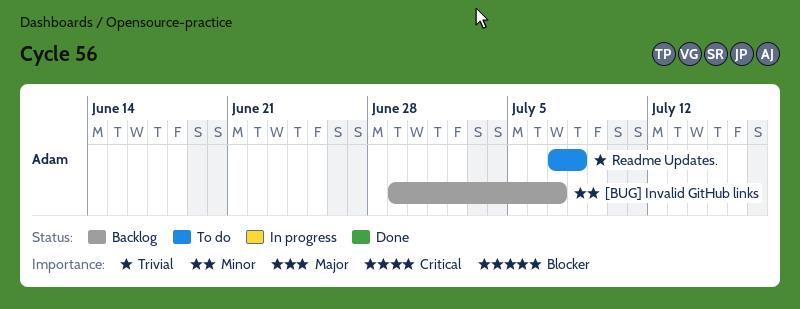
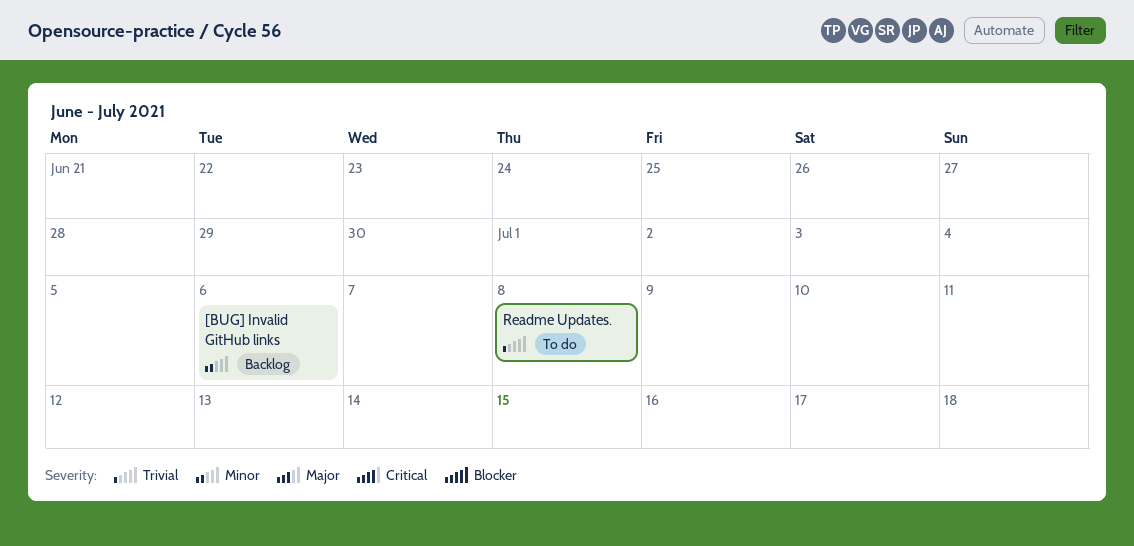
[BUG] Invalid GitHub links, due: Jul 7 -> Jul 6

